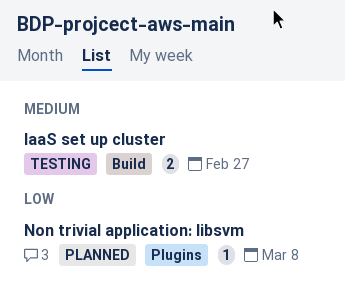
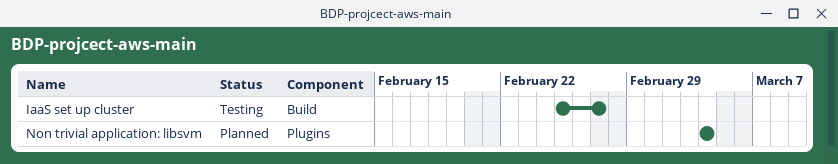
Non trivial application: libsvm, due: Mar 8 -> Mar 4

